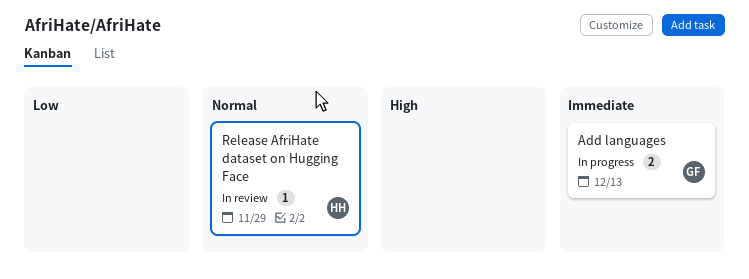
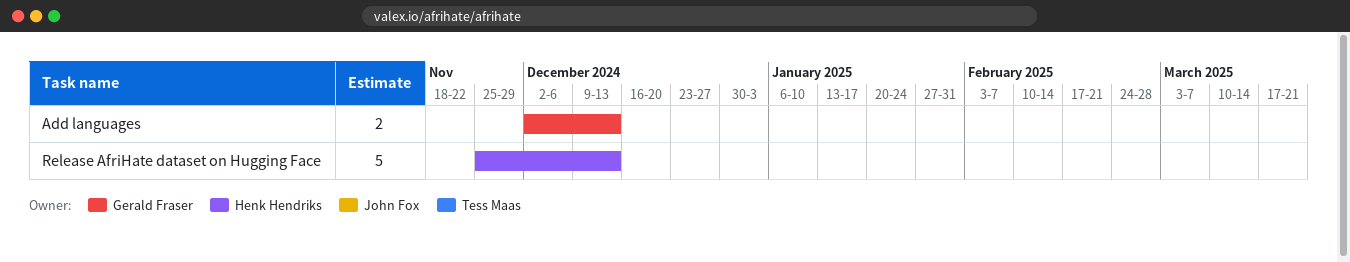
Release AfriHate dataset on Hugging Face, estimate: 1 -> 5
Release AfriHate dataset on Hugging Face, due: Nov 29 -> Dec 13

